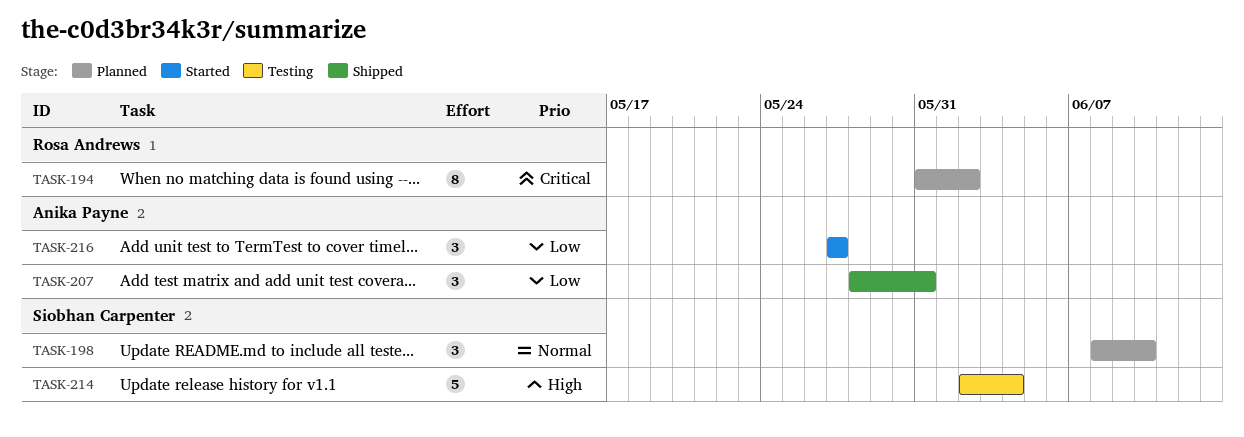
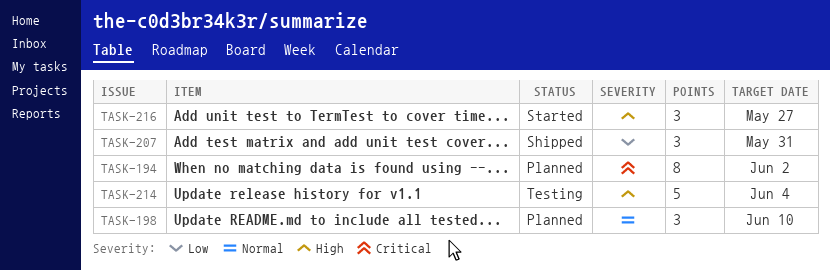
TASK-216, priority: Low -> High

